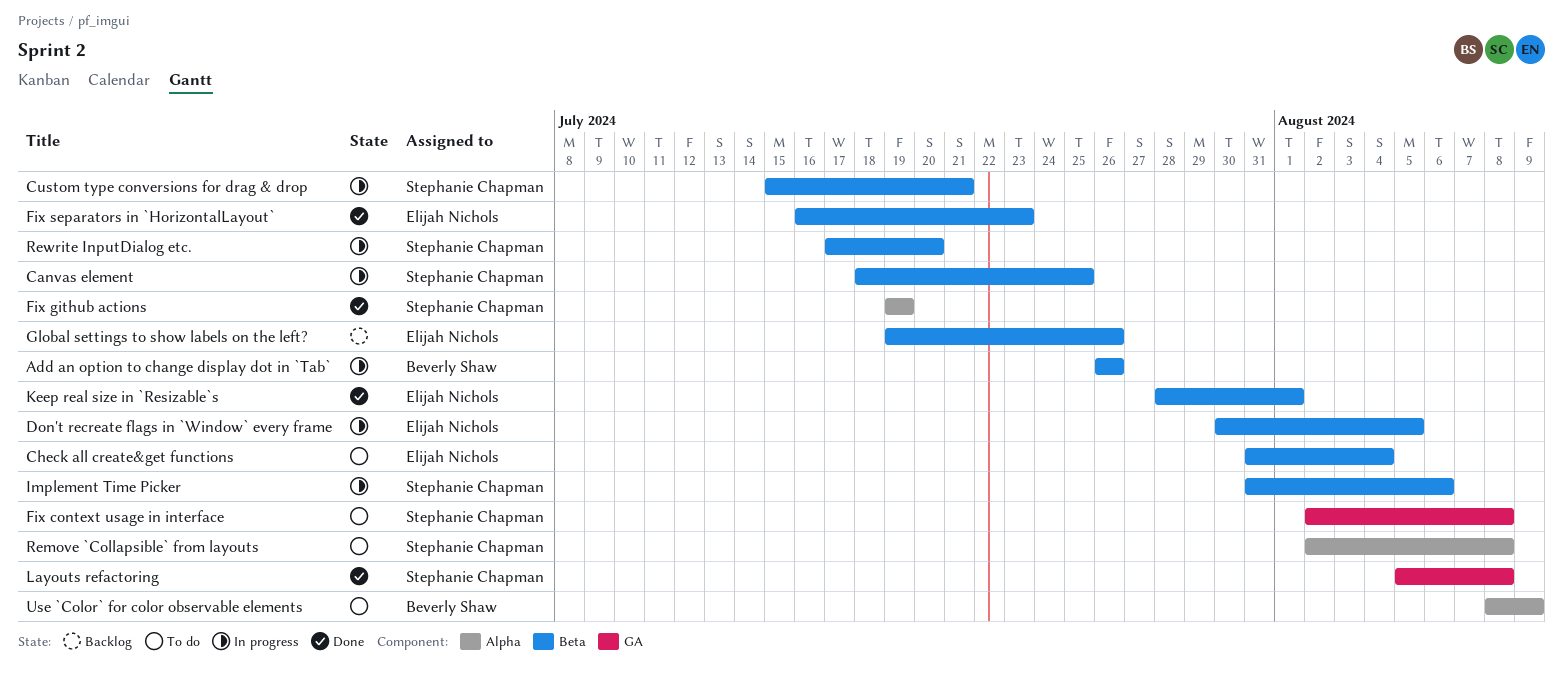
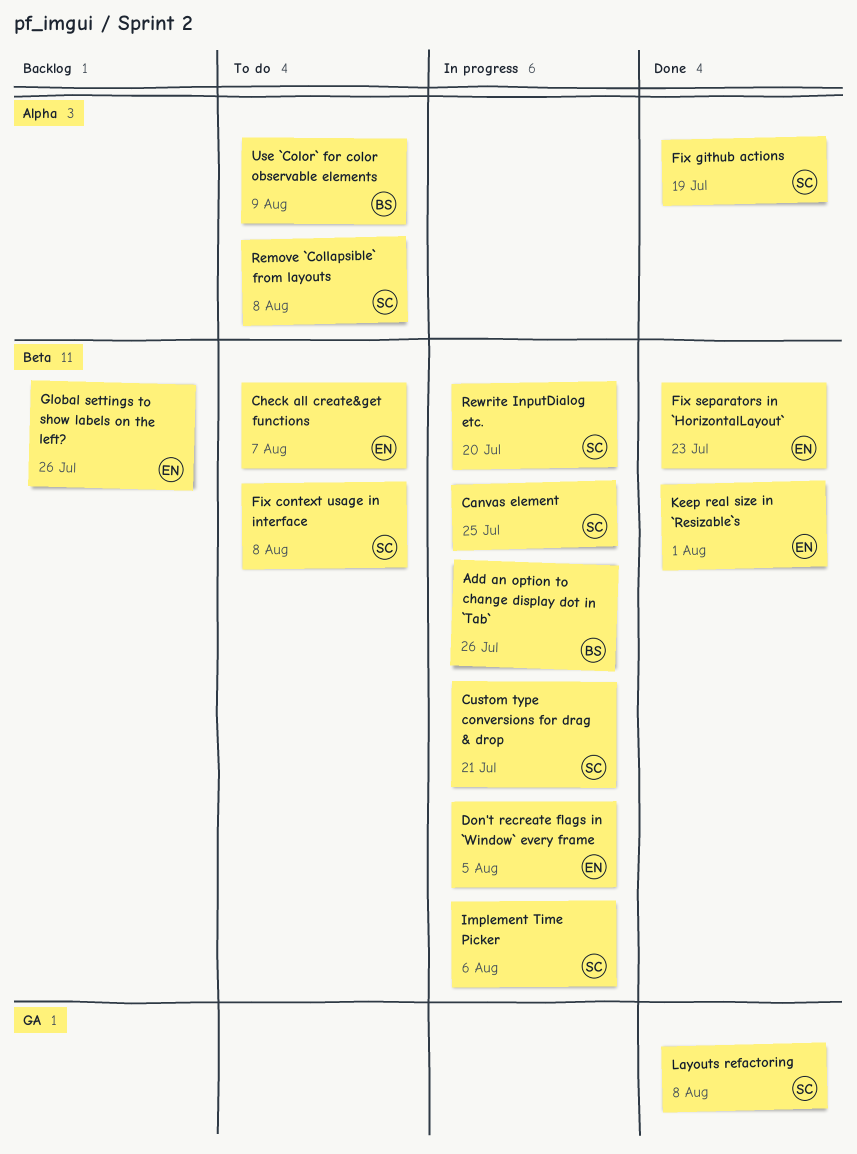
Check all create&get functions, due: Aug 4 -> Aug 7
Fix context usage in interface, label: GA -> Beta

